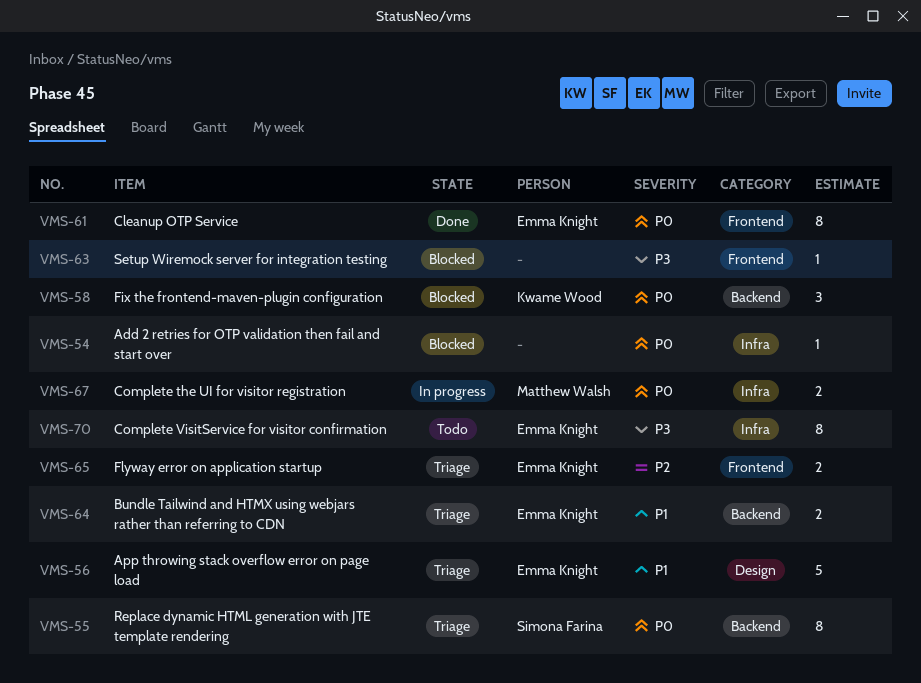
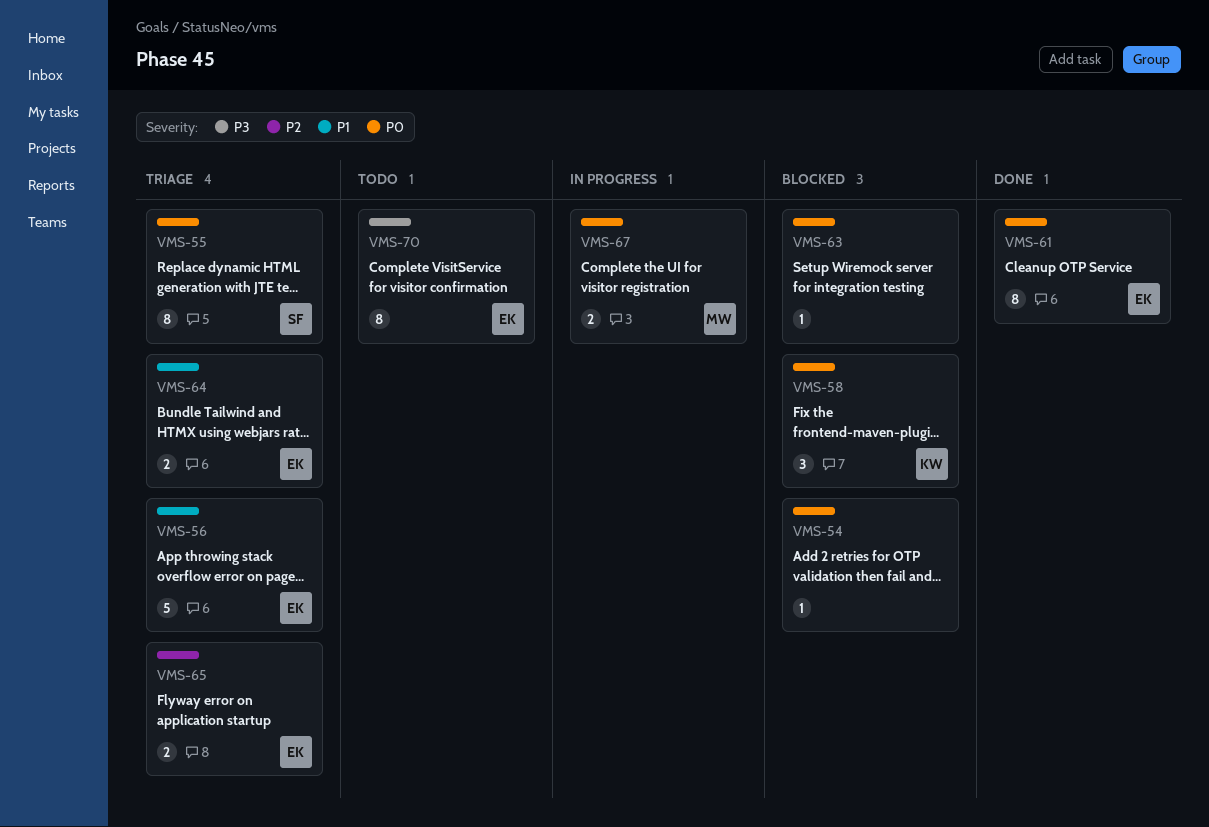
VMS-63, priority: P3 -> P0

